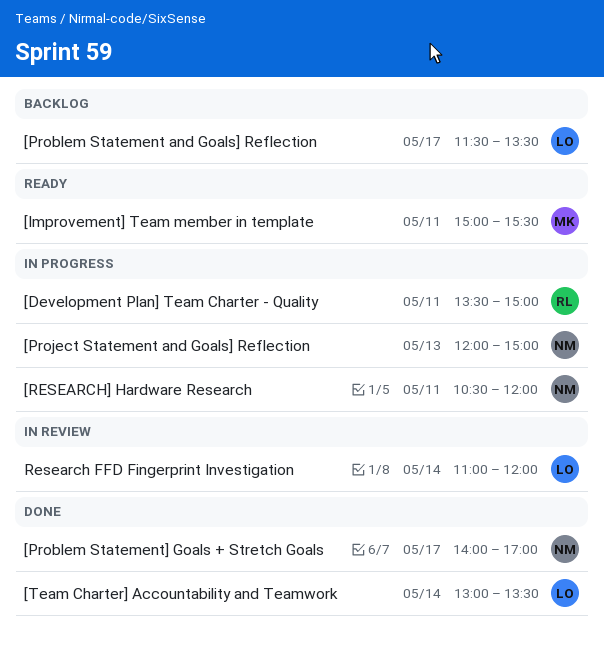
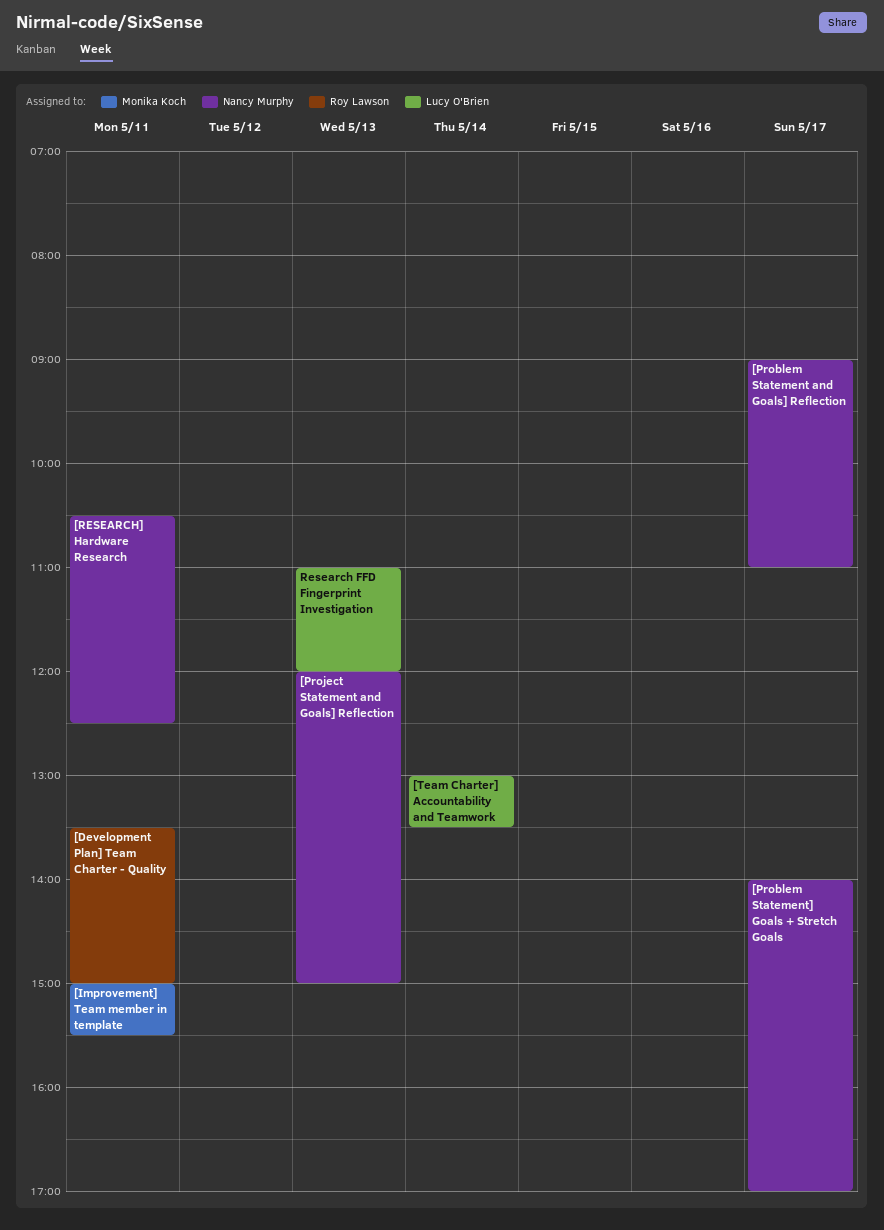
[Problem Statement and Goals] Reflection, owner: Lucy O'Brien -> Nancy Murphy
[Problem Statement and Goals] Reflection, begins: 11:30 -> 09:00
[Problem Statement and Goals] Reflection, ends: 13:30 -> 11:00
[RESEARCH] Hardware Research, ends: 12:00 -> 12:30
Research FFD Fingerprint Investigation, day: May 14 -> May 13

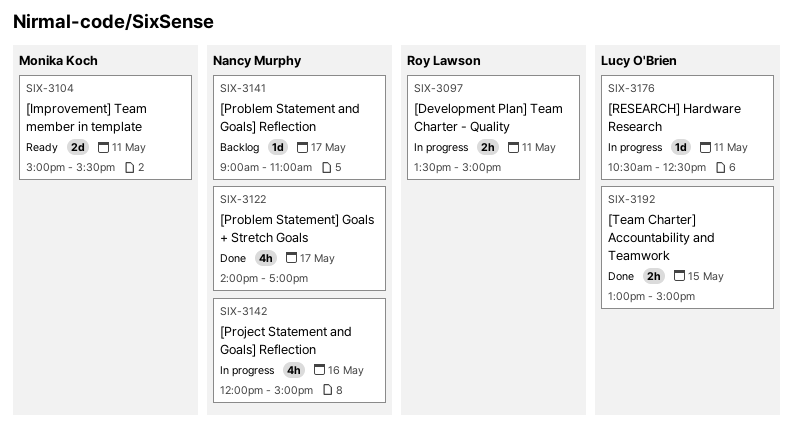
[Project Statement and Goals] Reflection, day: May 13 -> May 16
[RESEARCH] Hardware Research, owner: Nancy Murphy -> Lucy O'Brien
[Team Charter] Accountability and Teamwork, day: May 14 -> May 15
[Team Charter] Accountability and Teamwork, ends: 13:30 -> 15:00
Research FFD Fingerprint Investigation: present -> none

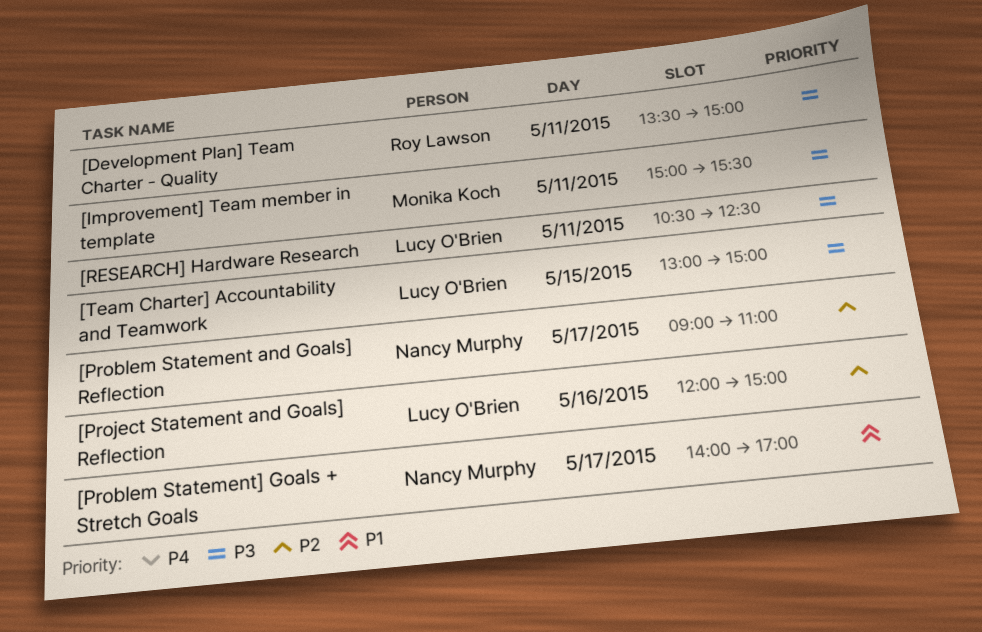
[Project Statement and Goals] Reflection, owner: Nancy Murphy -> Lucy O'Brien

